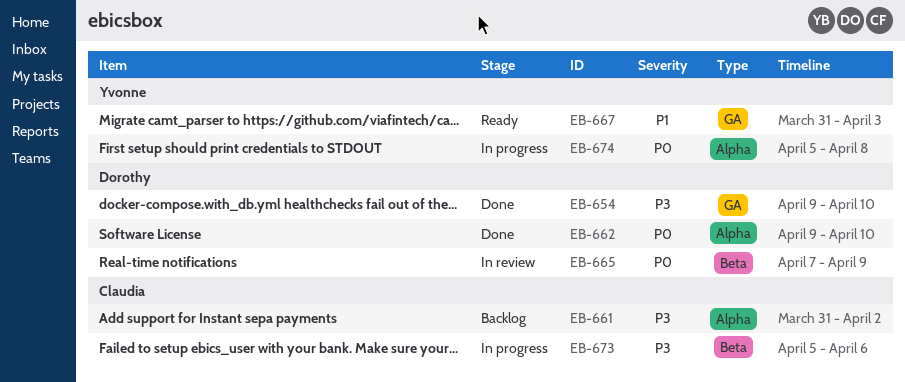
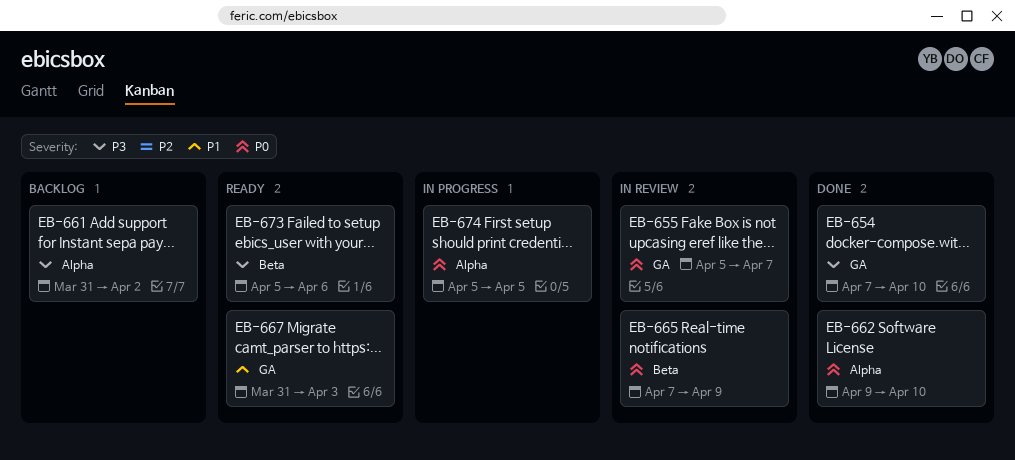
EB-654, start: Apr 9 -> Apr 7
EB-655: none -> present
EB-673, status: In progress -> Ready
EB-674, due: Apr 8 -> Apr 5

